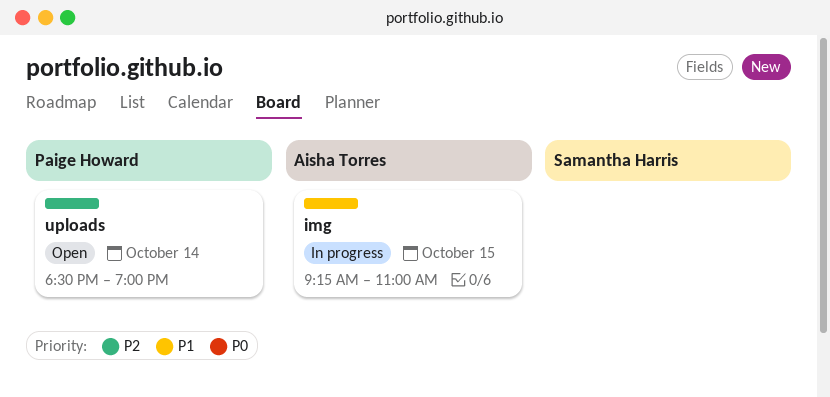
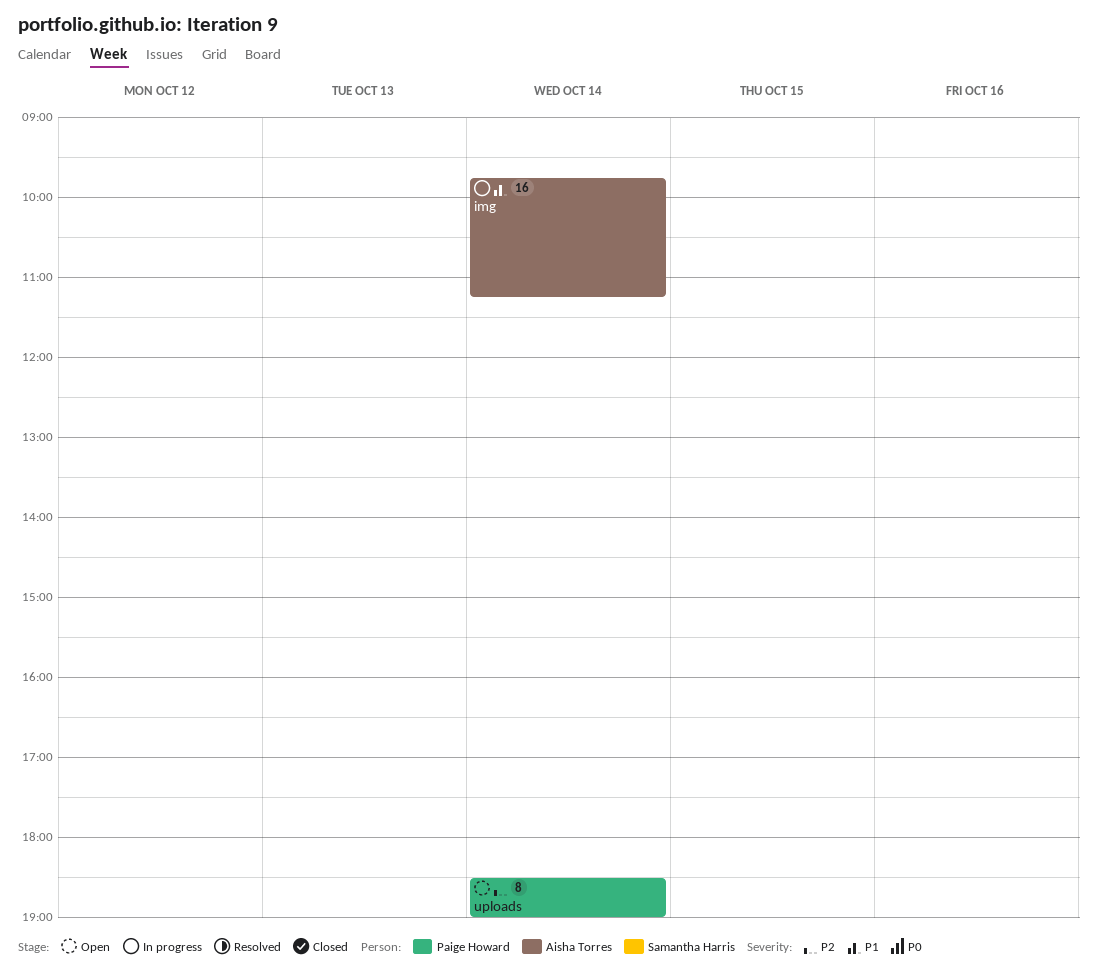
img, day: Oct 15 -> Oct 14
img, begins: 09:15 -> 09:45
img, ends: 11:00 -> 11:15

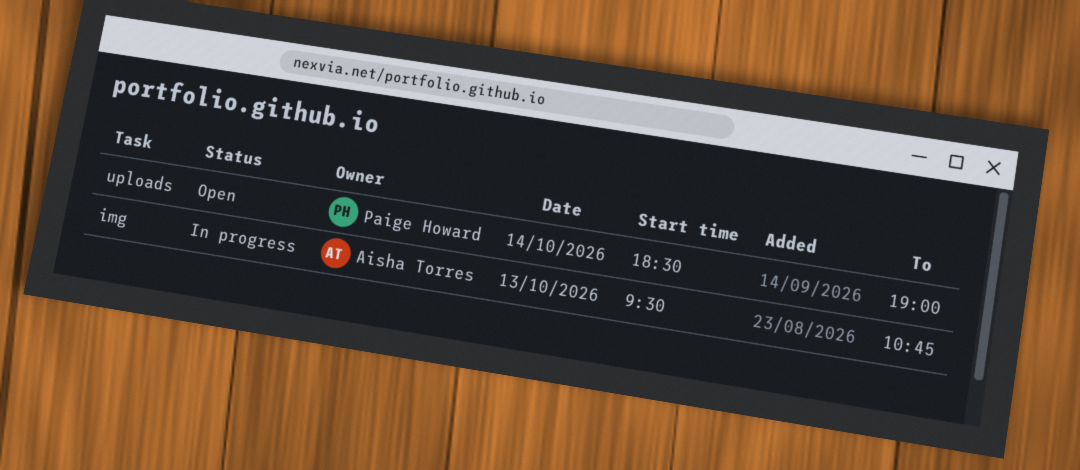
img, day: Oct 14 -> Oct 13
img, begins: 09:45 -> 09:30
img, ends: 11:15 -> 10:45

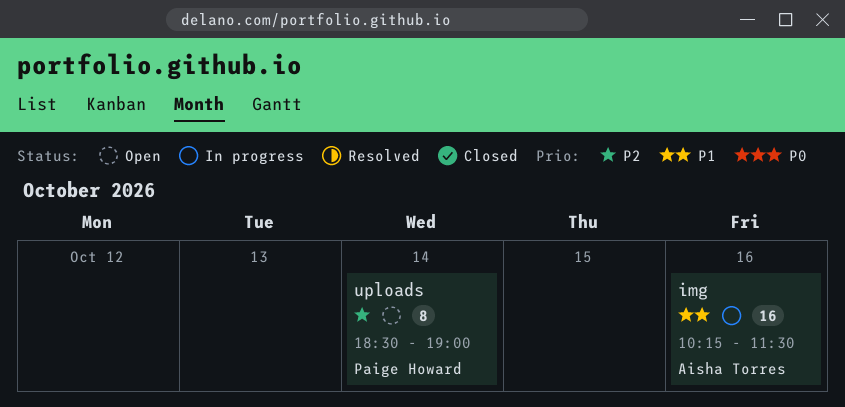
img, day: Oct 13 -> Oct 16
img, begins: 09:30 -> 10:15
img, ends: 10:45 -> 11:30

